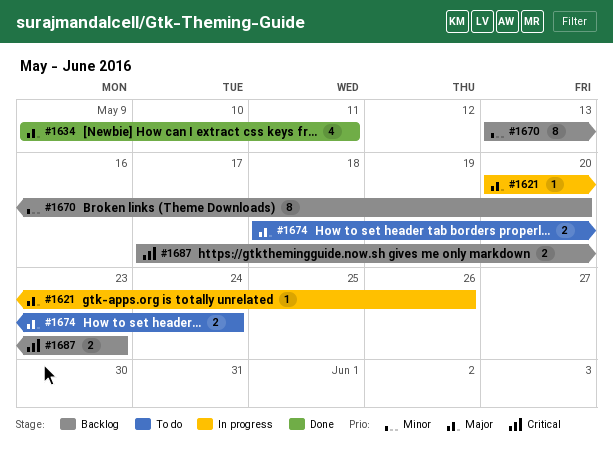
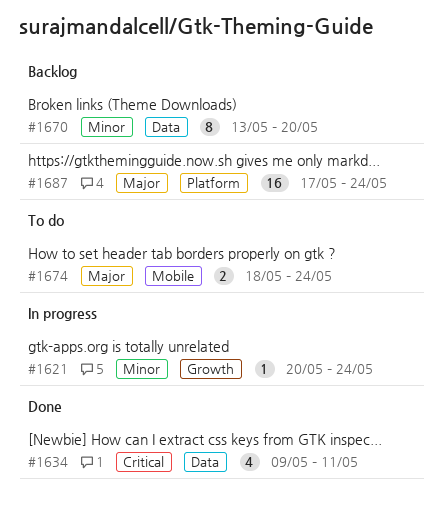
#1621, priority: Major -> Minor
#1621, due: May 26 -> May 24
#1634, priority: Major -> Critical
#1687, priority: Critical -> Major
#1687, estimate: 2 -> 16
#1687, due: May 23 -> May 24

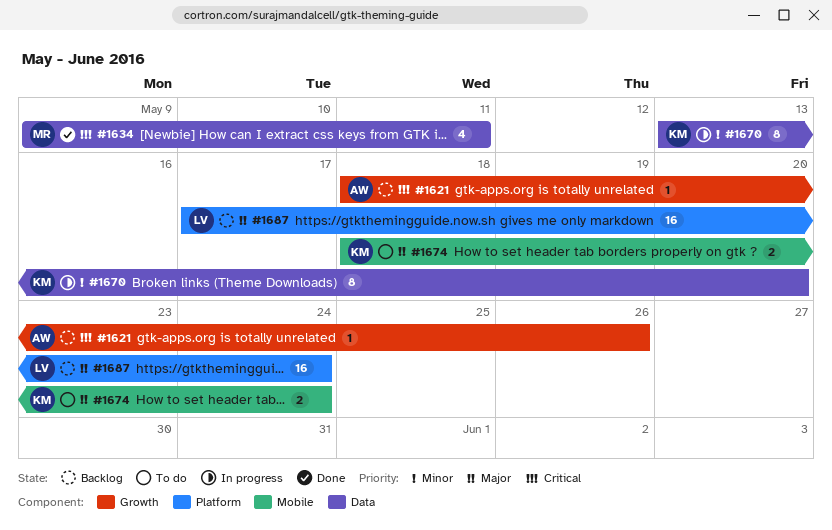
#1621, status: In progress -> Backlog
#1621, priority: Minor -> Critical
#1621, start: May 20 -> May 18
#1621, due: May 24 -> May 26
#1670, status: Backlog -> In progress

